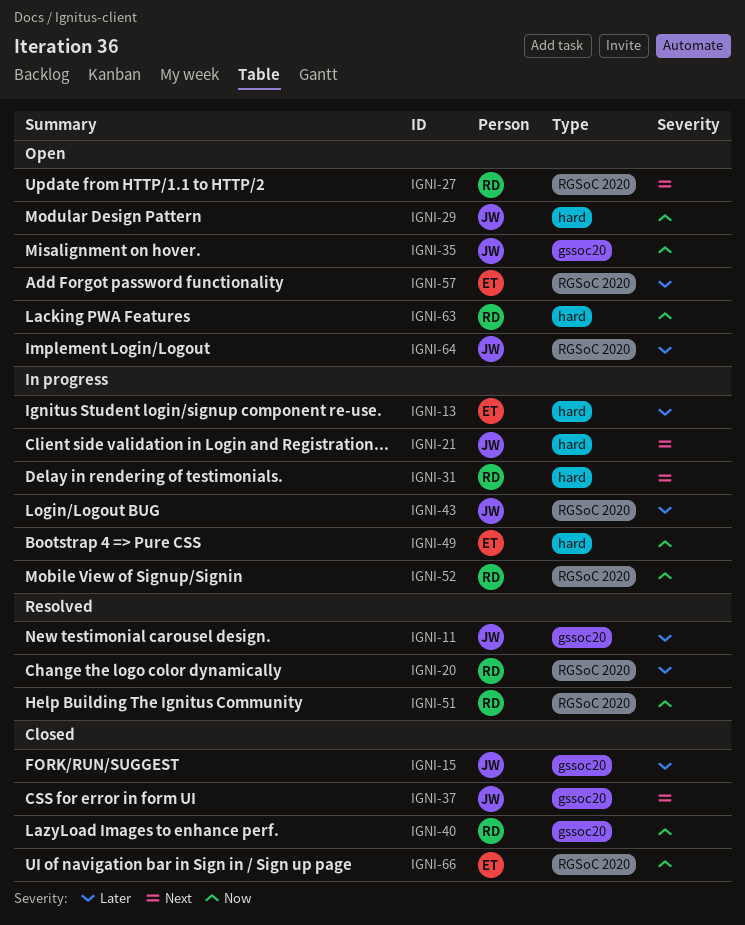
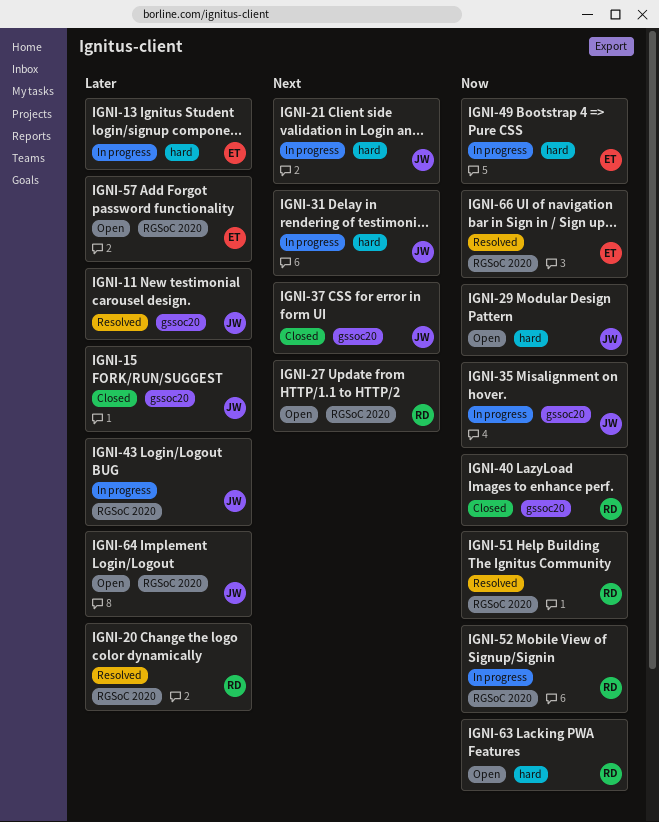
IGNI-31, owner: RD -> JW
IGNI-35, status: Open -> In progress
IGNI-66, status: Closed -> Resolved

